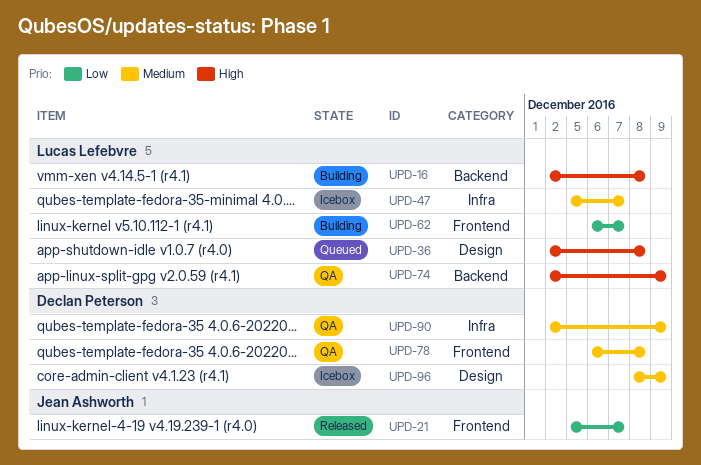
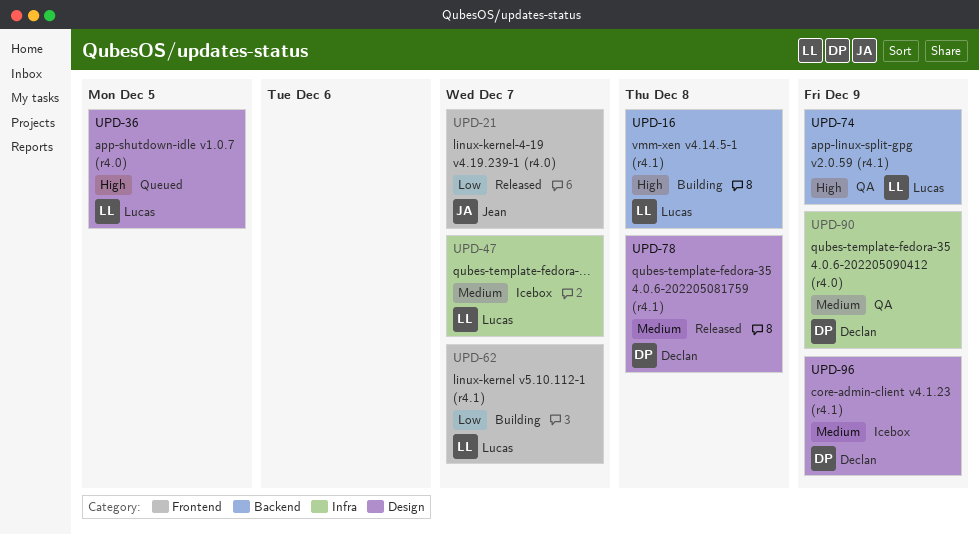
UPD-36, due: Dec 8 -> Dec 5
UPD-78, status: QA -> Released
UPD-78, label: Frontend -> Design

